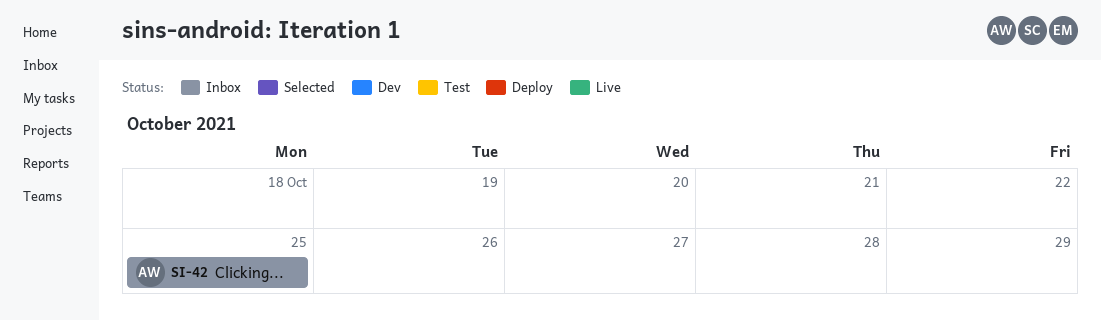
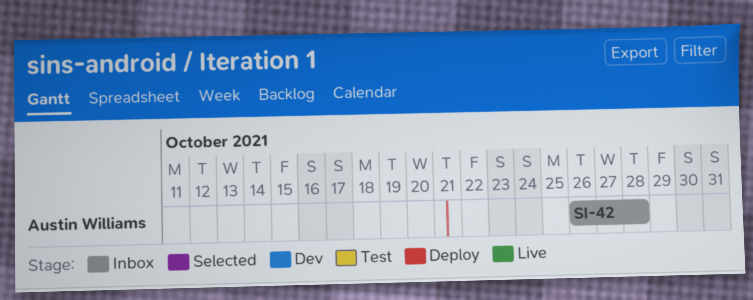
SI-42, start: Oct 25 -> Oct 26
SI-42, due: Oct 25 -> Oct 28

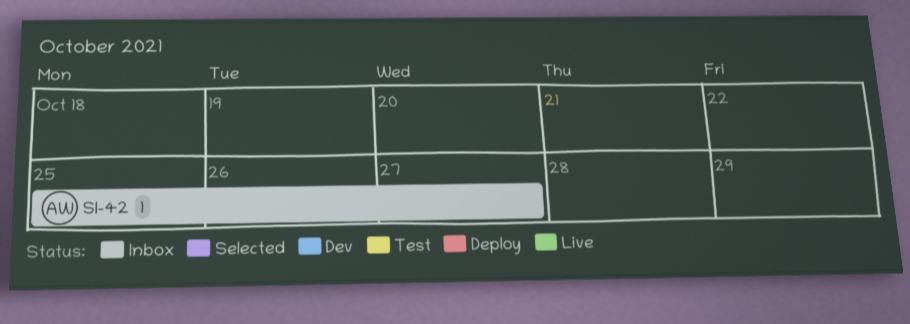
SI-42, start: Oct 26 -> Oct 25
SI-42, due: Oct 28 -> Oct 27

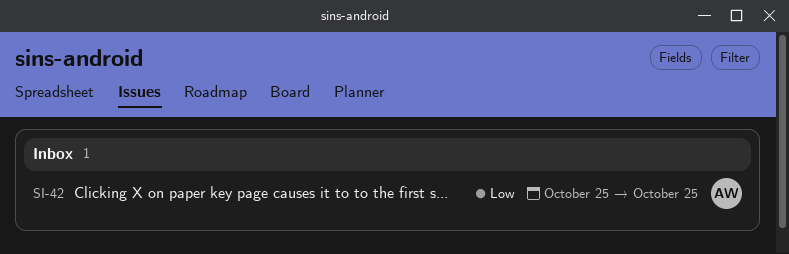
SI-42, due: Oct 27 -> Oct 25

